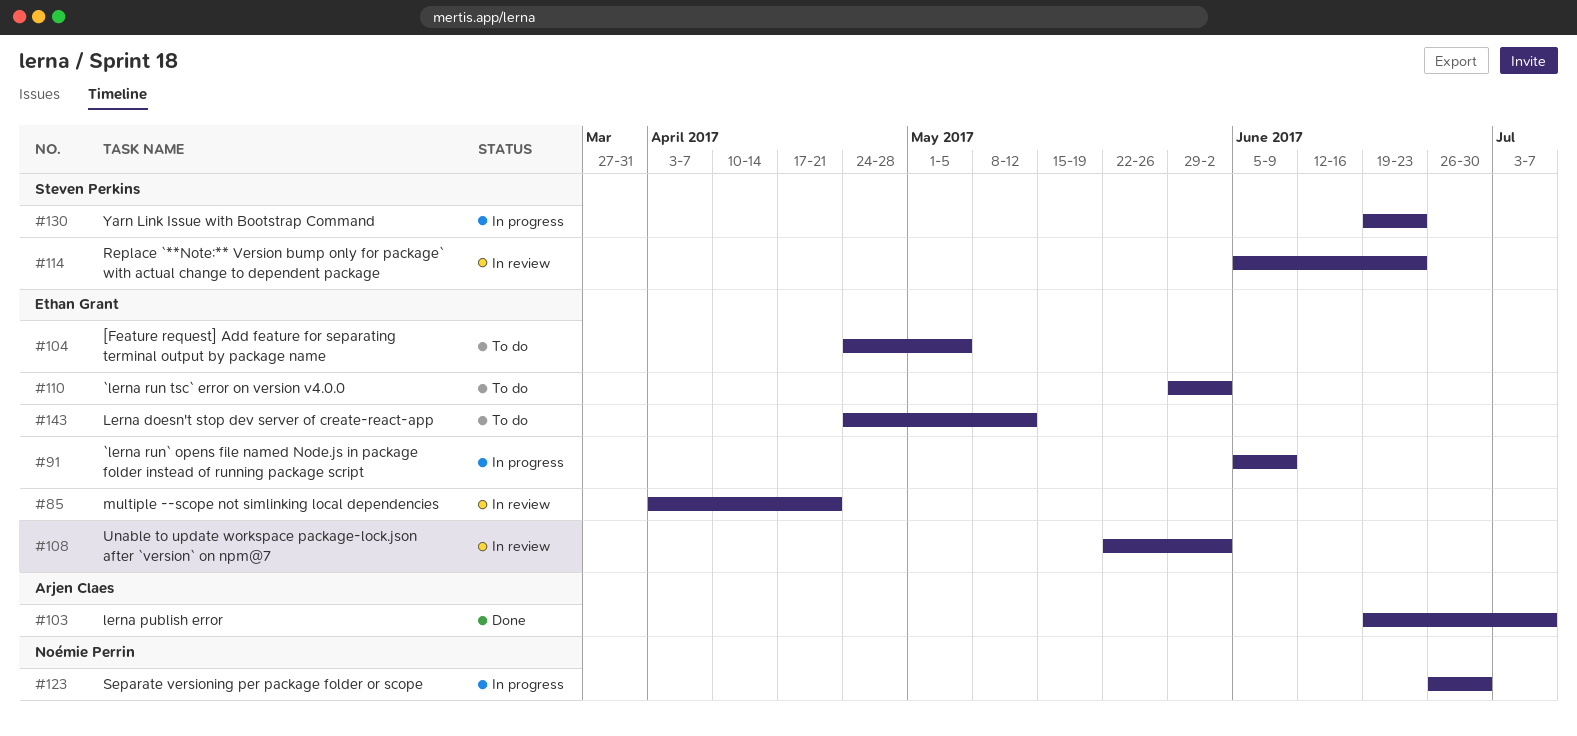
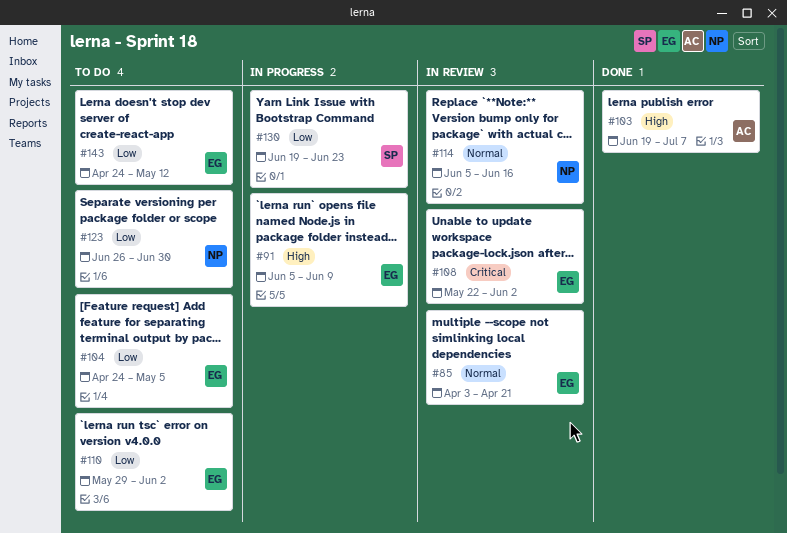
#114, owner: Steven Perkins -> Noémie Perrin
#114, due: Jun 23 -> Jun 16
#123, status: In progress -> To do

